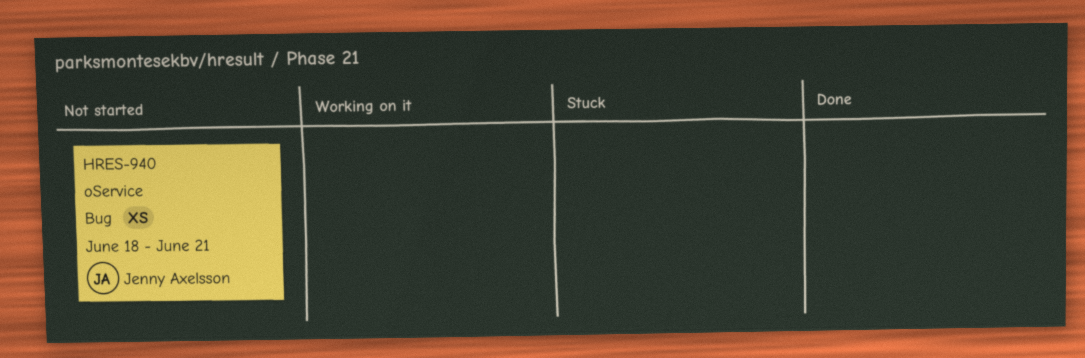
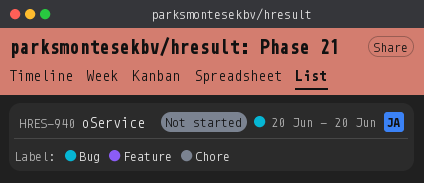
HRES-940, start: Jun 18 -> Jun 20
HRES-940, due: Jun 21 -> Jun 20

